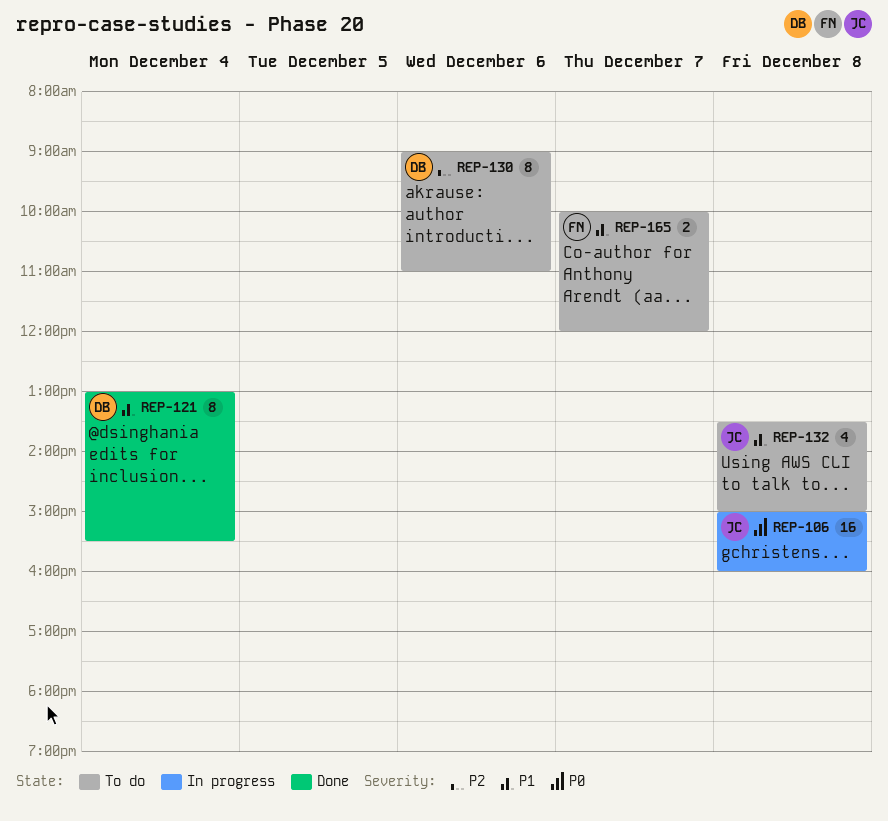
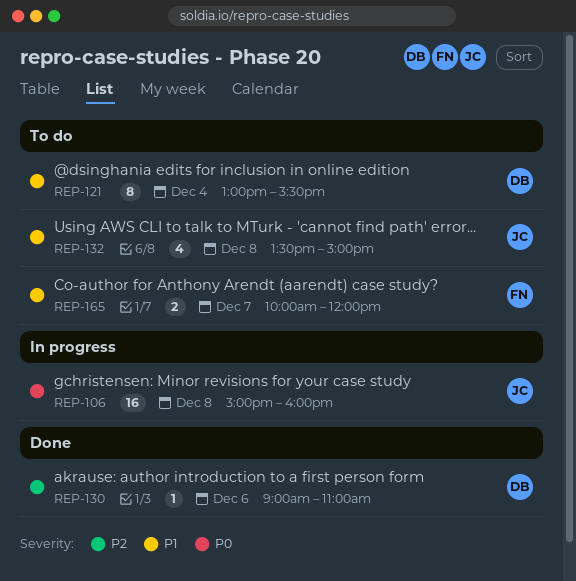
REP-121, status: Done -> To do
REP-130, status: To do -> Done
REP-130, estimate: 8 -> 1

